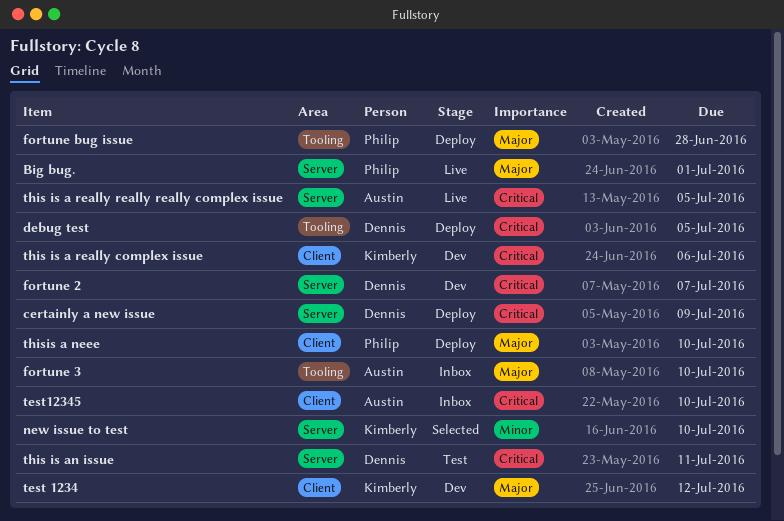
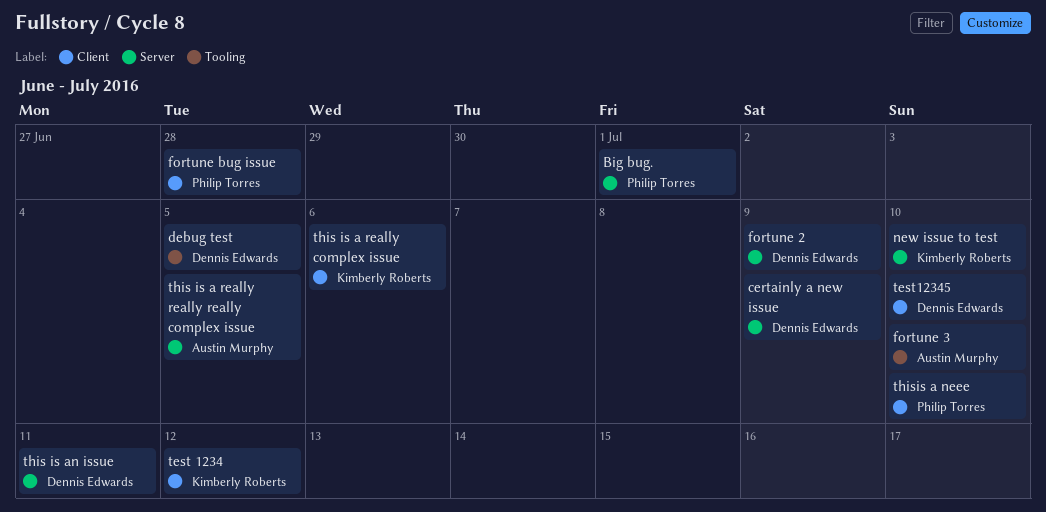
fortune 2, due: Jul 7 -> Jul 9
fortune bug issue, label: Tooling -> Client
test12345, owner: Austin Murphy -> Dennis Edwards

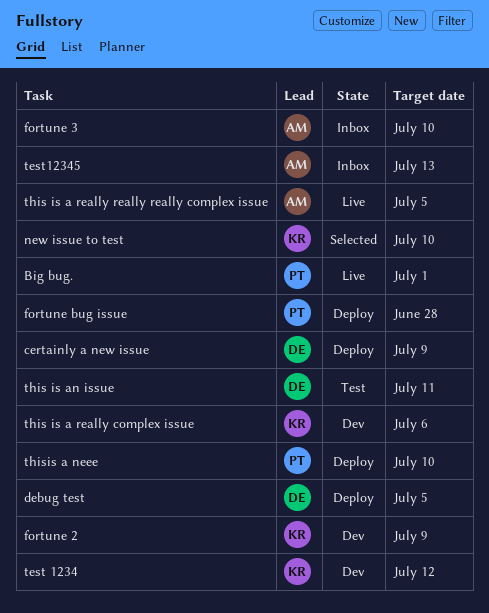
fortune 2, owner: Dennis Edwards -> Kimberly Roberts
test12345, owner: Dennis Edwards -> Austin Murphy
test12345, due: Jul 10 -> Jul 13

